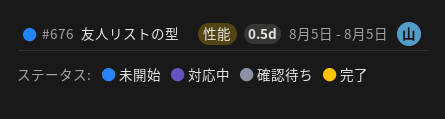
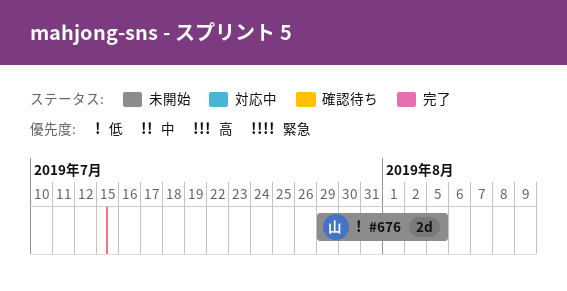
#676, estimate: 0.5d -> 2d
#676, start: Aug 5 -> Jul 29

